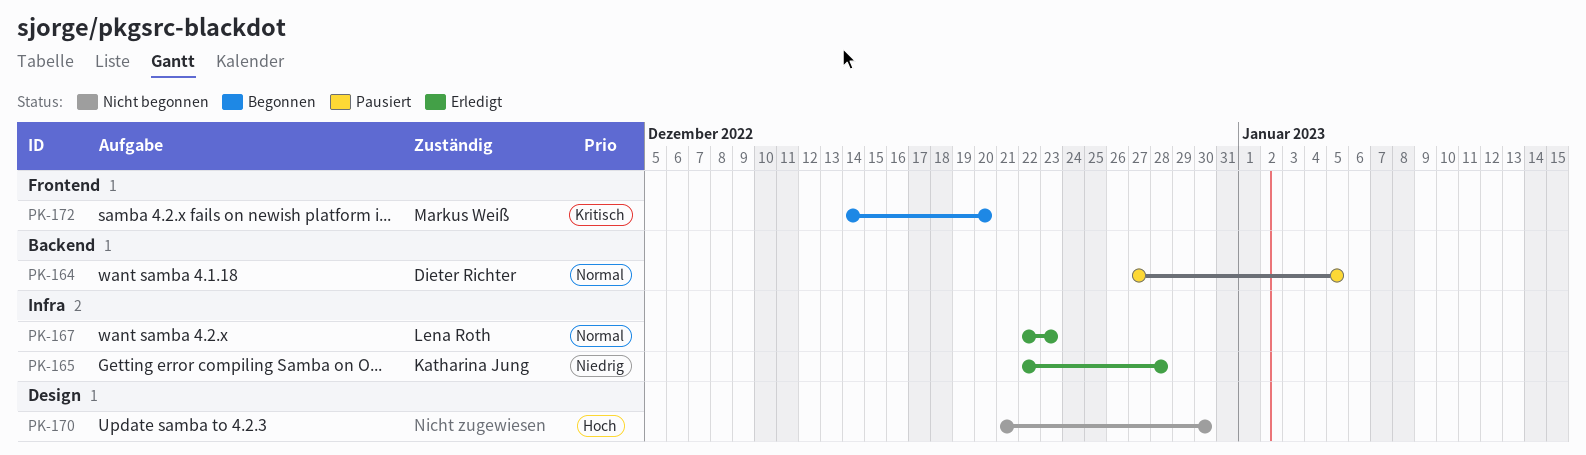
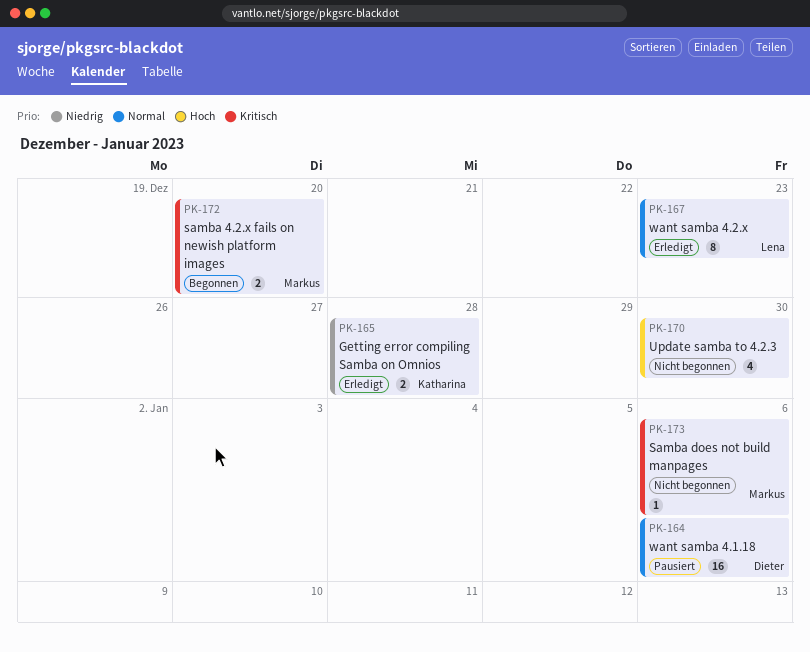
PK-164, due: Jan 5 -> Jan 6
PK-173: none -> present

